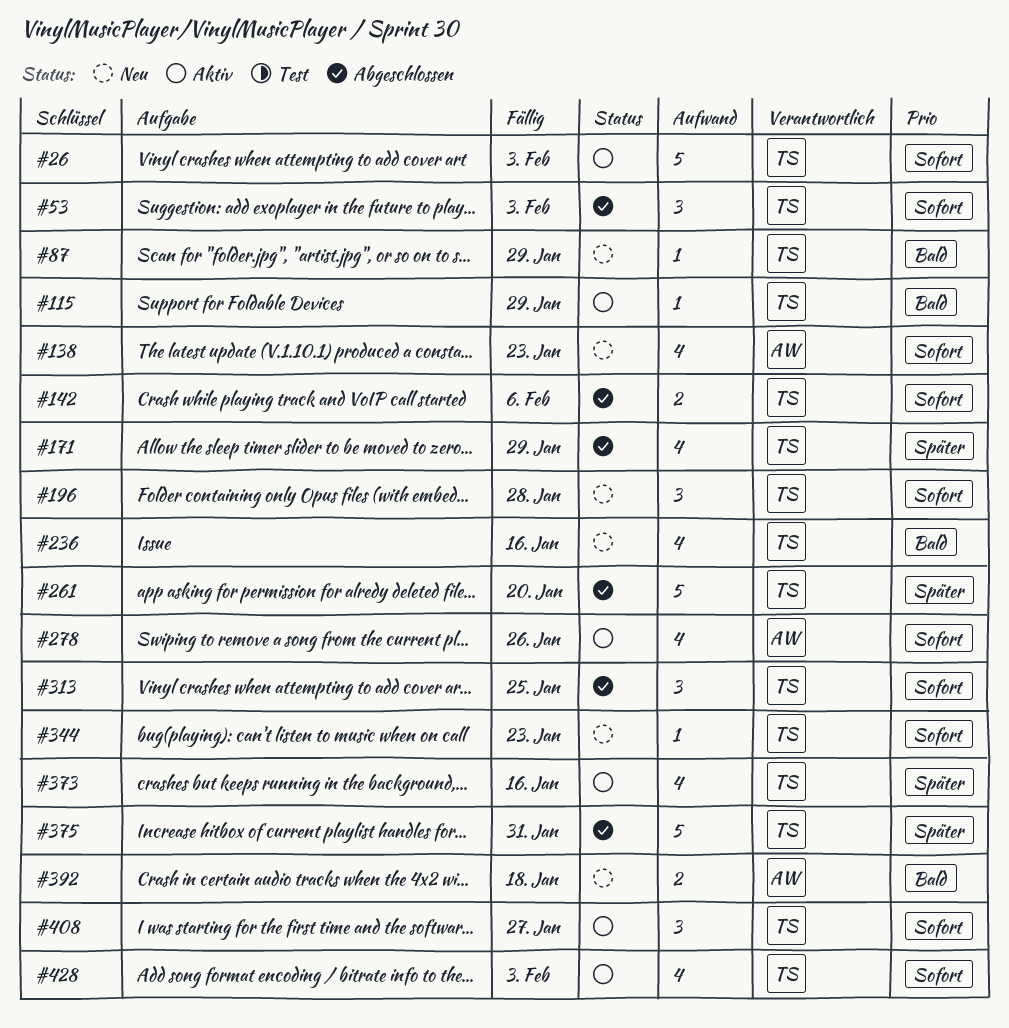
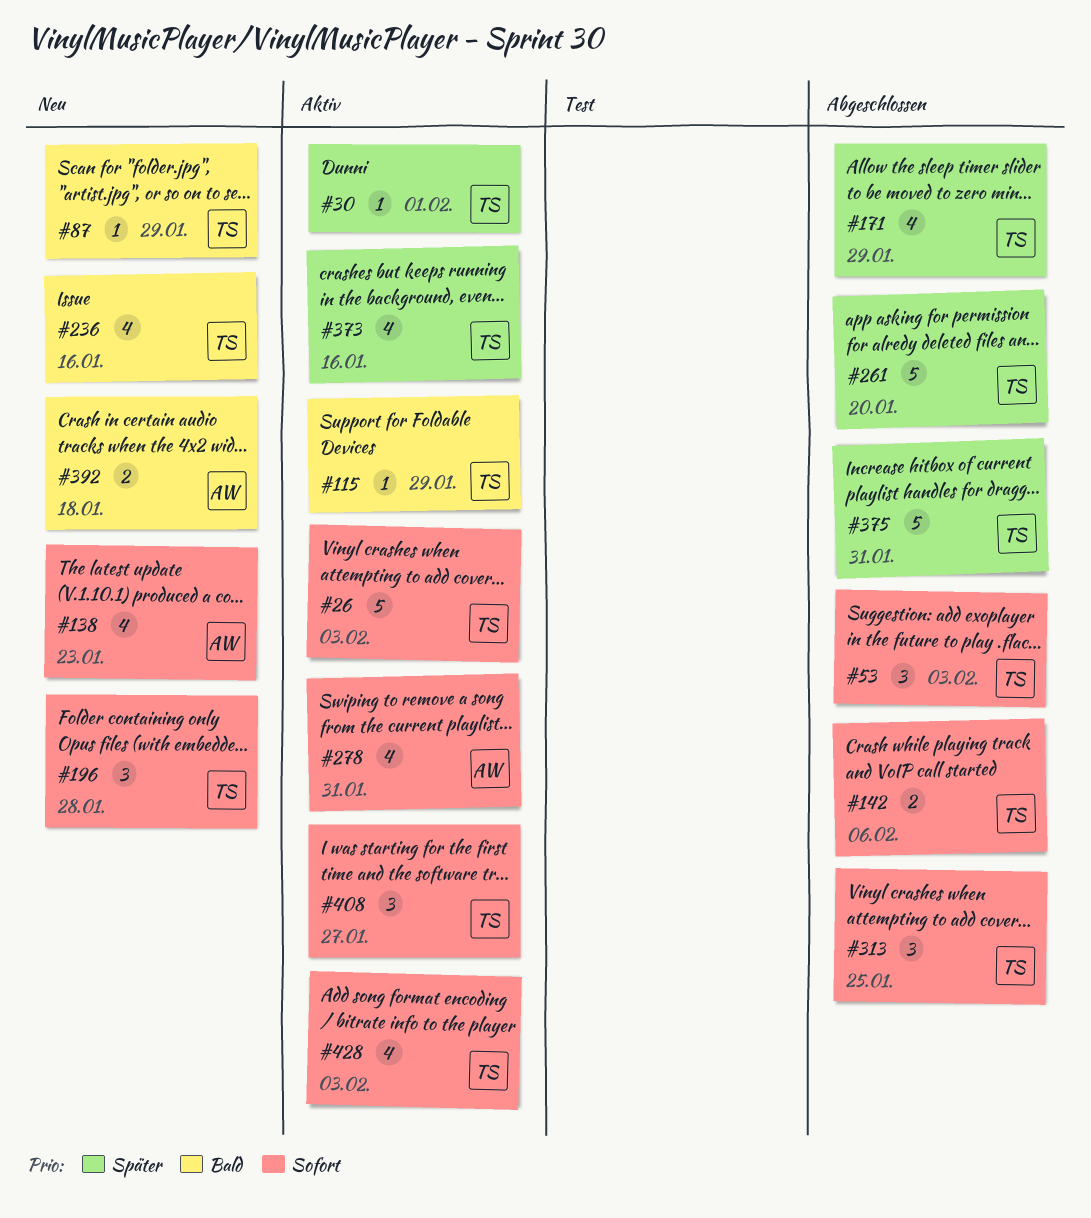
#30: none -> present
#278, due: Jan 26 -> Jan 31
#344: present -> none

